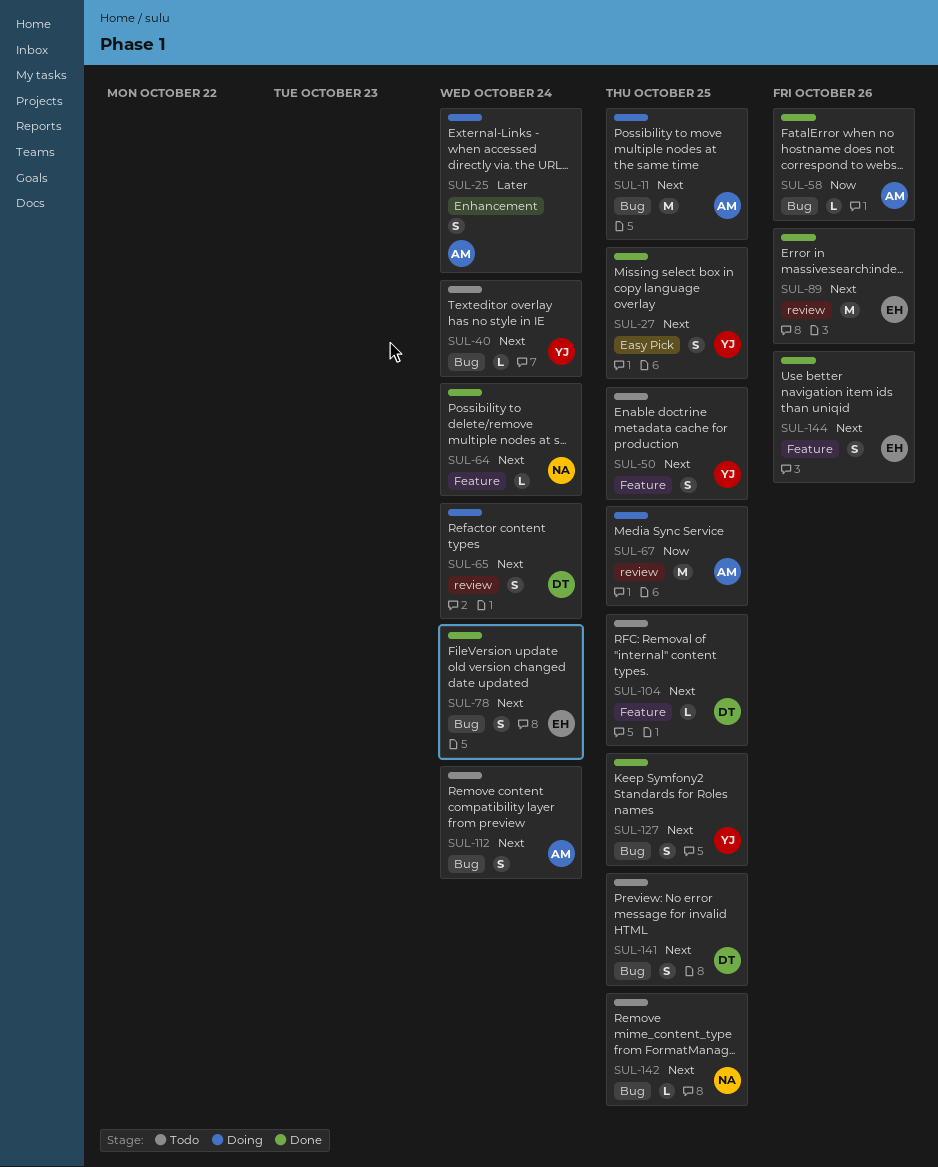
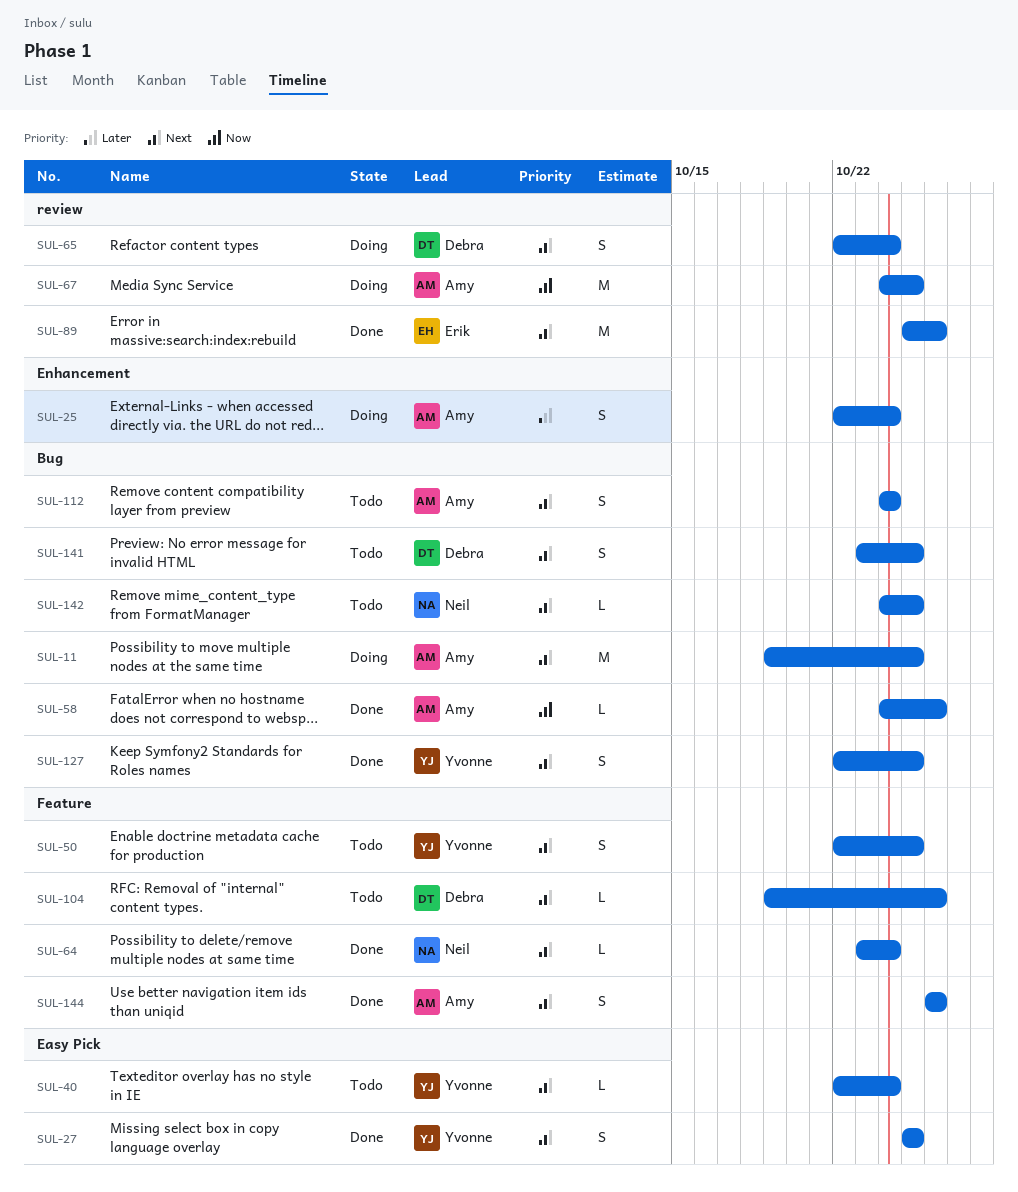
SUL-40, label: Bug -> Easy Pick
SUL-78: present -> none
SUL-104, due: Oct 25 -> Oct 26
SUL-144, owner: Erik -> Amy

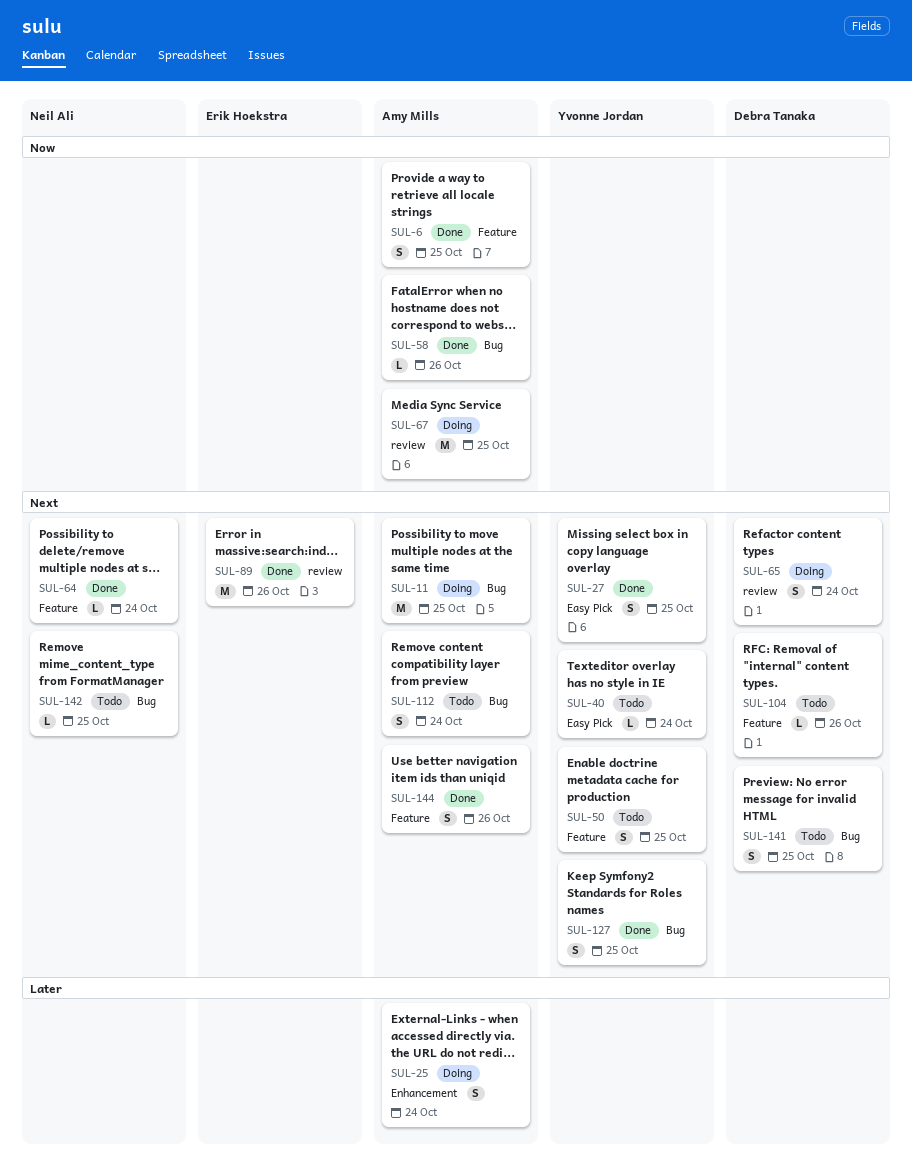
SUL-6: none -> present

